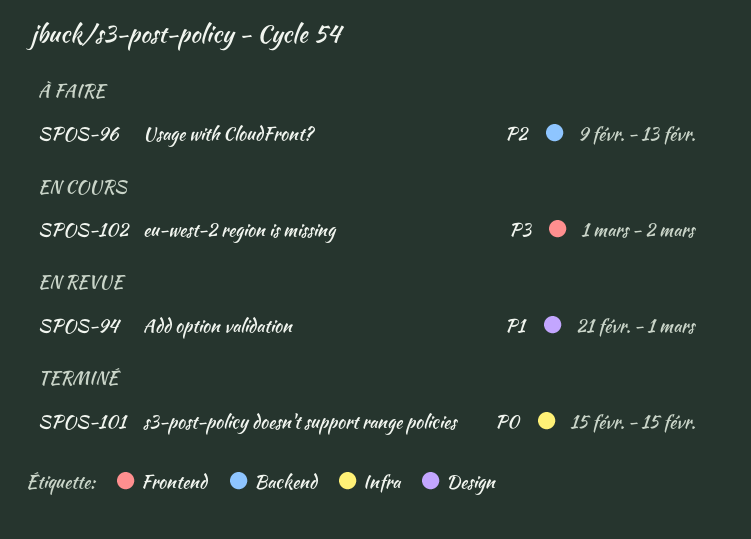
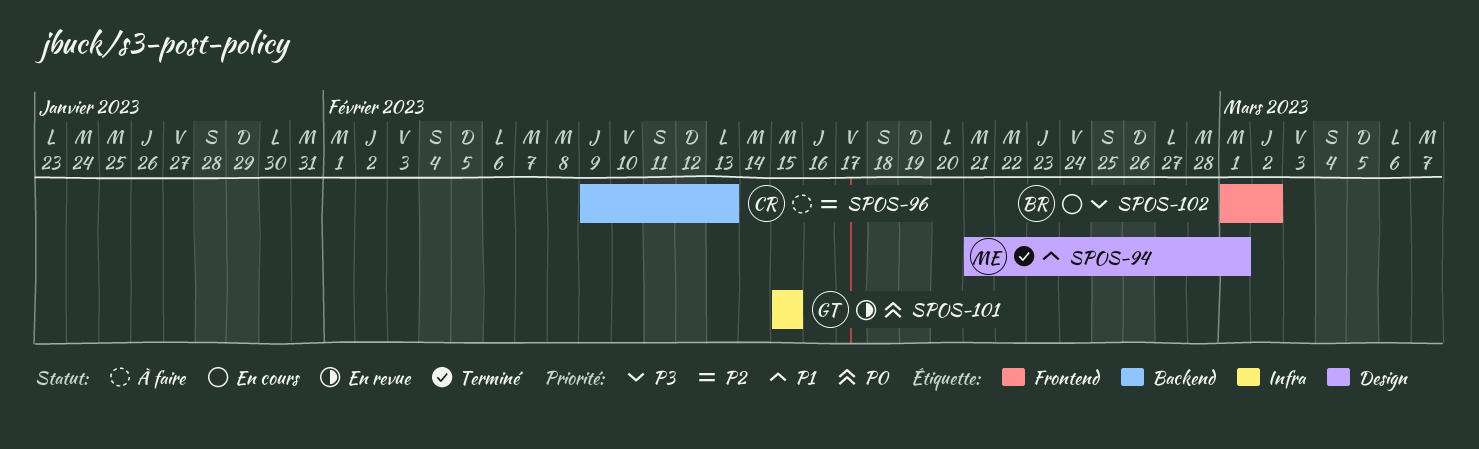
SPOS-94, status: En revue -> Terminé
SPOS-101, status: Terminé -> En revue

